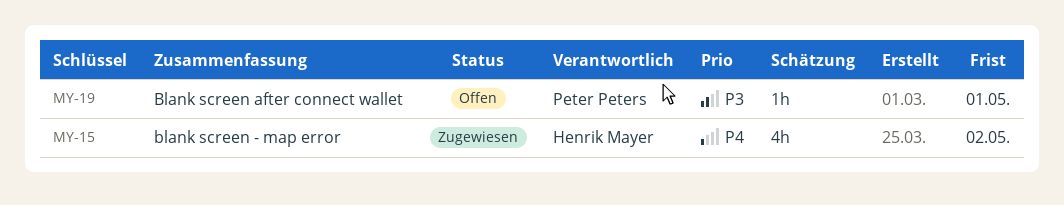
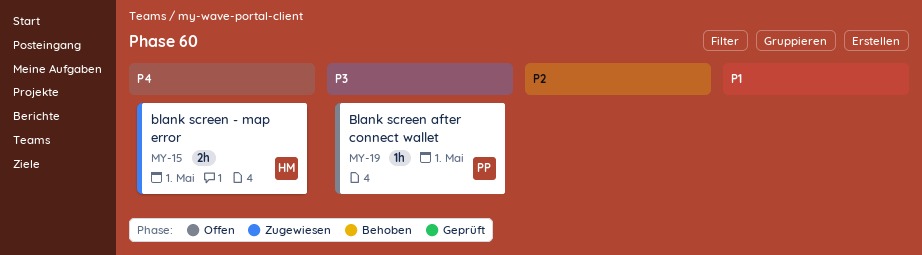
MY-15, estimate: 4h -> 2h
MY-15, due: May 2 -> May 1

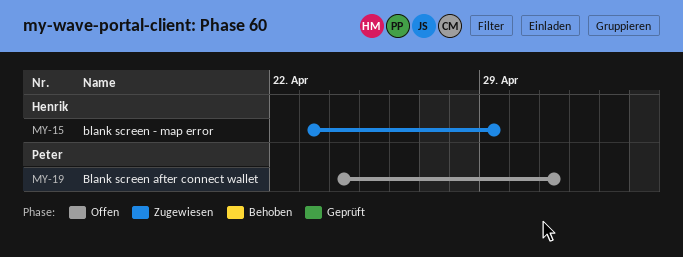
MY-15, due: May 1 -> Apr 29

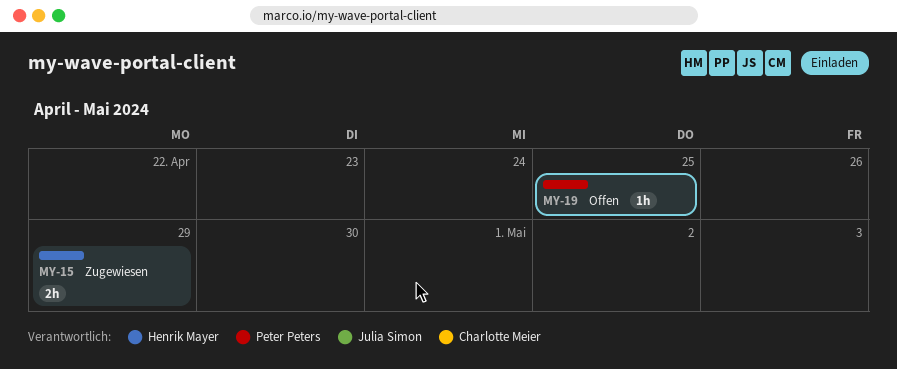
MY-19, due: May 1 -> Apr 25

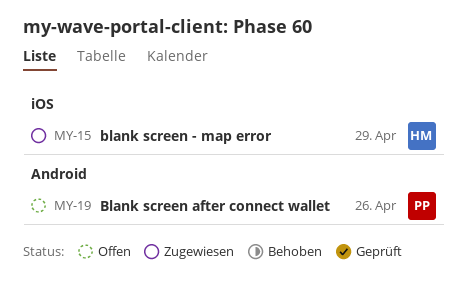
MY-19, due: Apr 25 -> Apr 26

